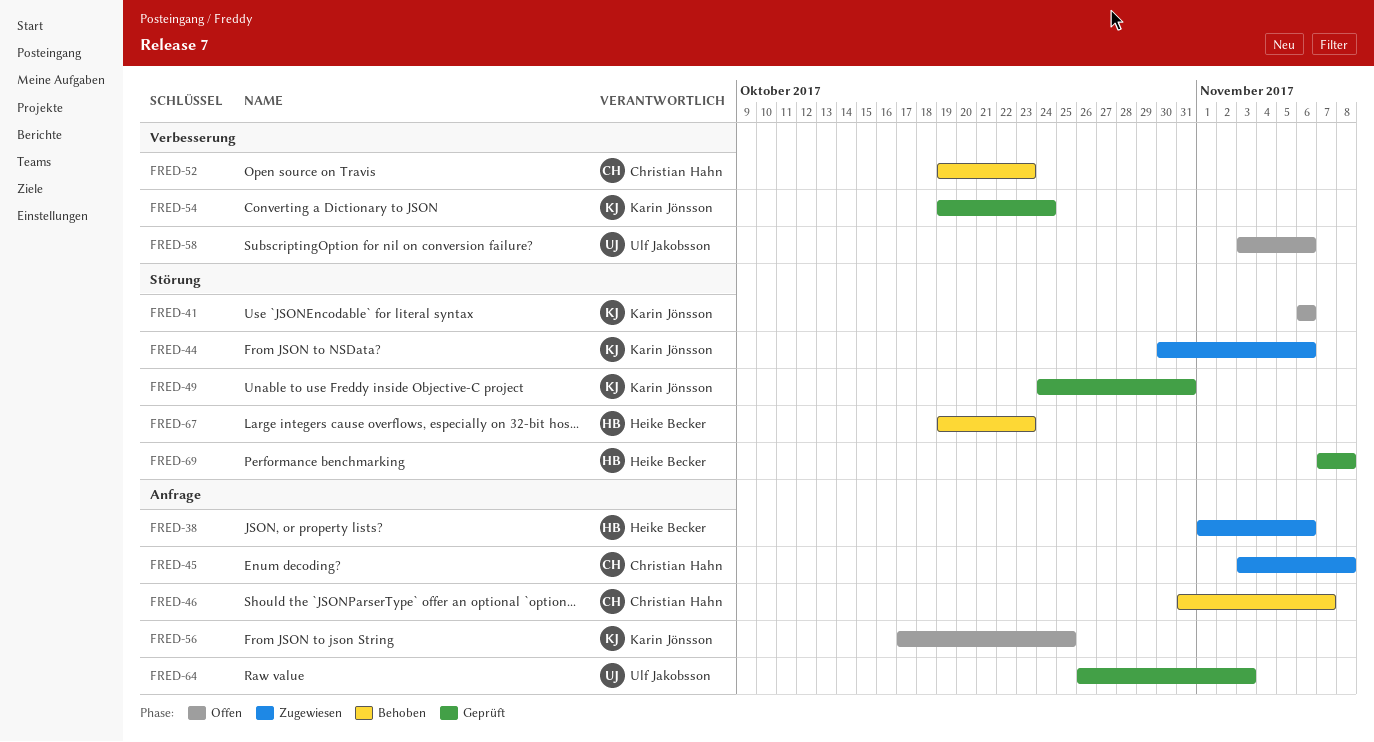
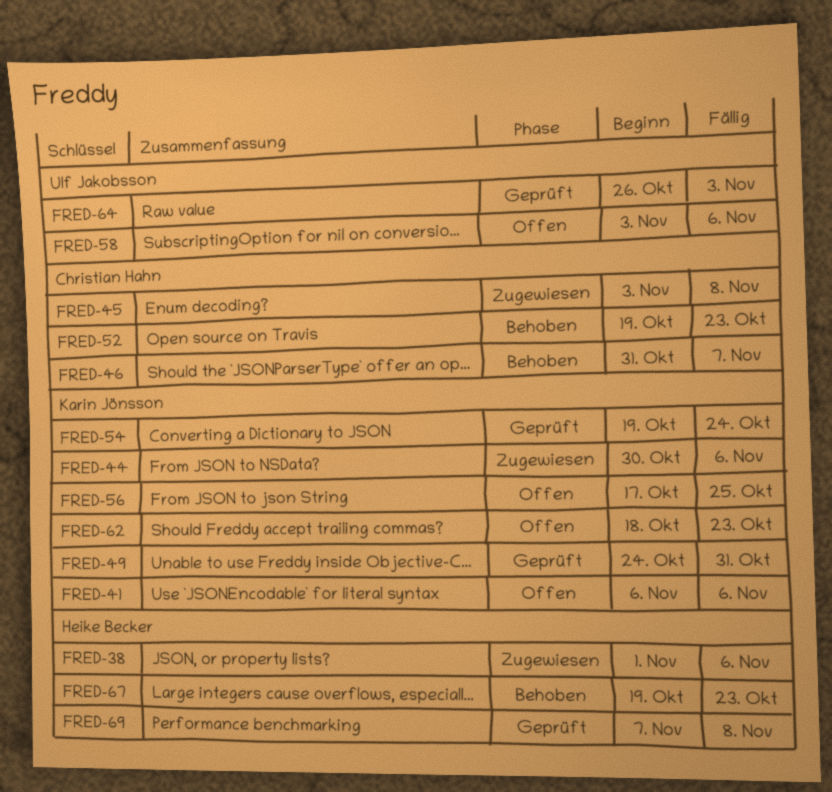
FRED-62: none -> present

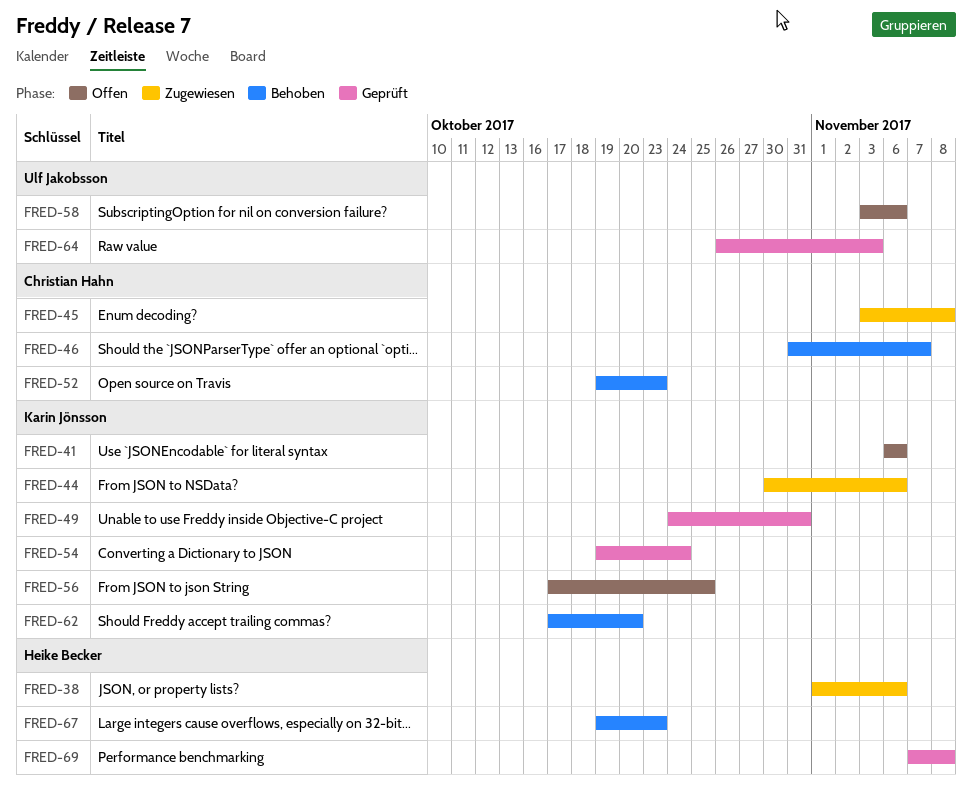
FRED-62, status: Offen -> Behoben
FRED-62, start: Oct 18 -> Oct 17
FRED-62, due: Oct 23 -> Oct 20

